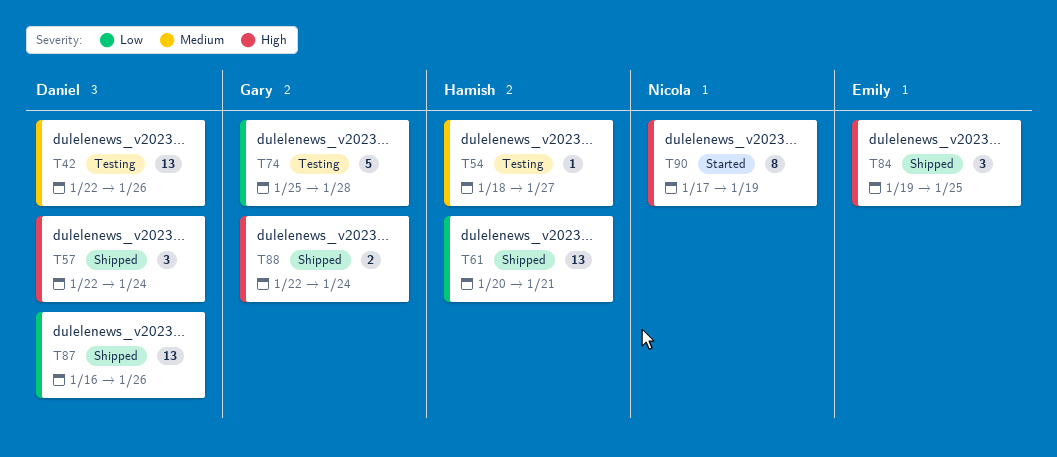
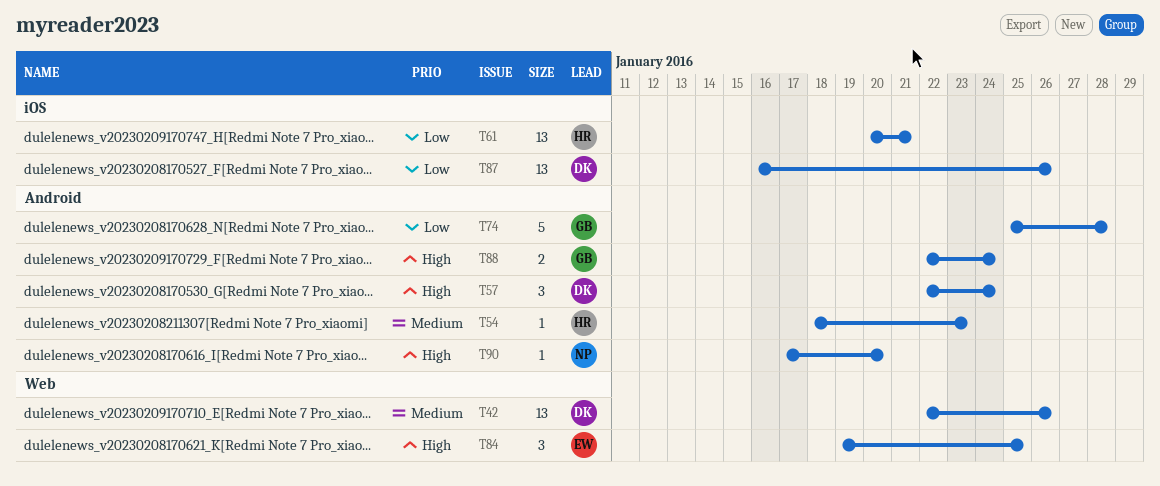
T54, due: Jan 27 -> Jan 23
T90, estimate: 8 -> 1
T90, due: Jan 19 -> Jan 20

